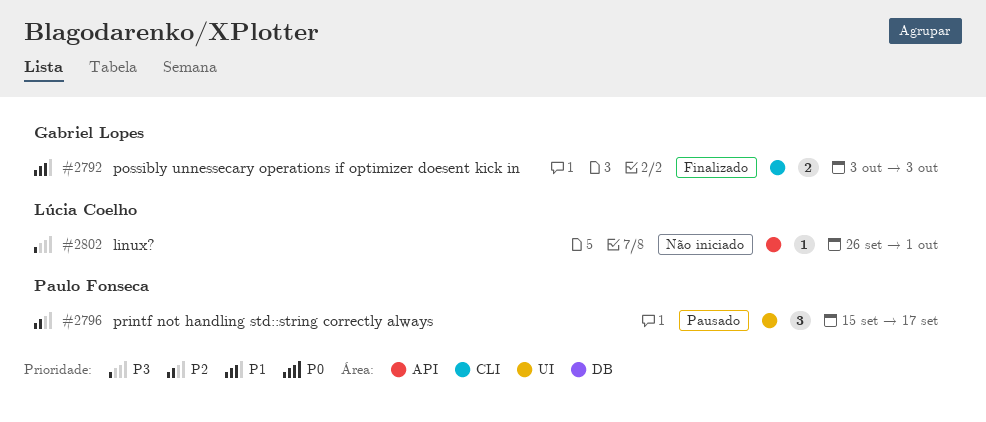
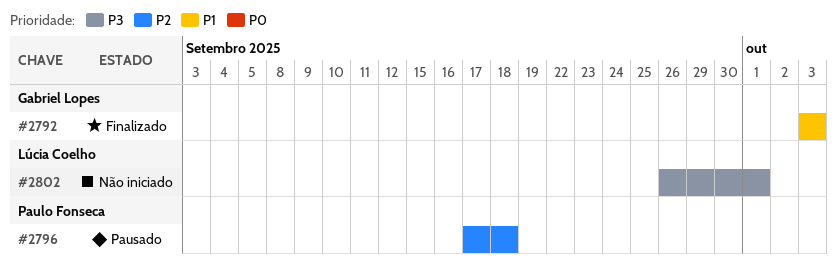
#2796, start: Sep 15 -> Sep 17
#2796, due: Sep 17 -> Sep 18

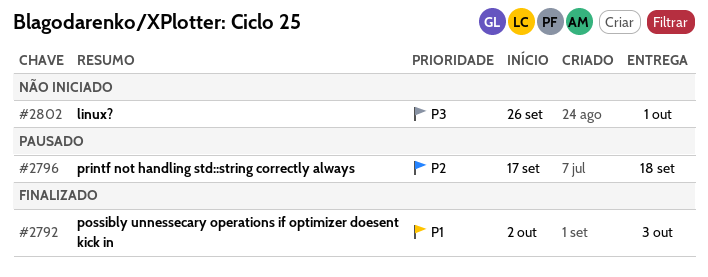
#2792, start: Oct 3 -> Oct 2

